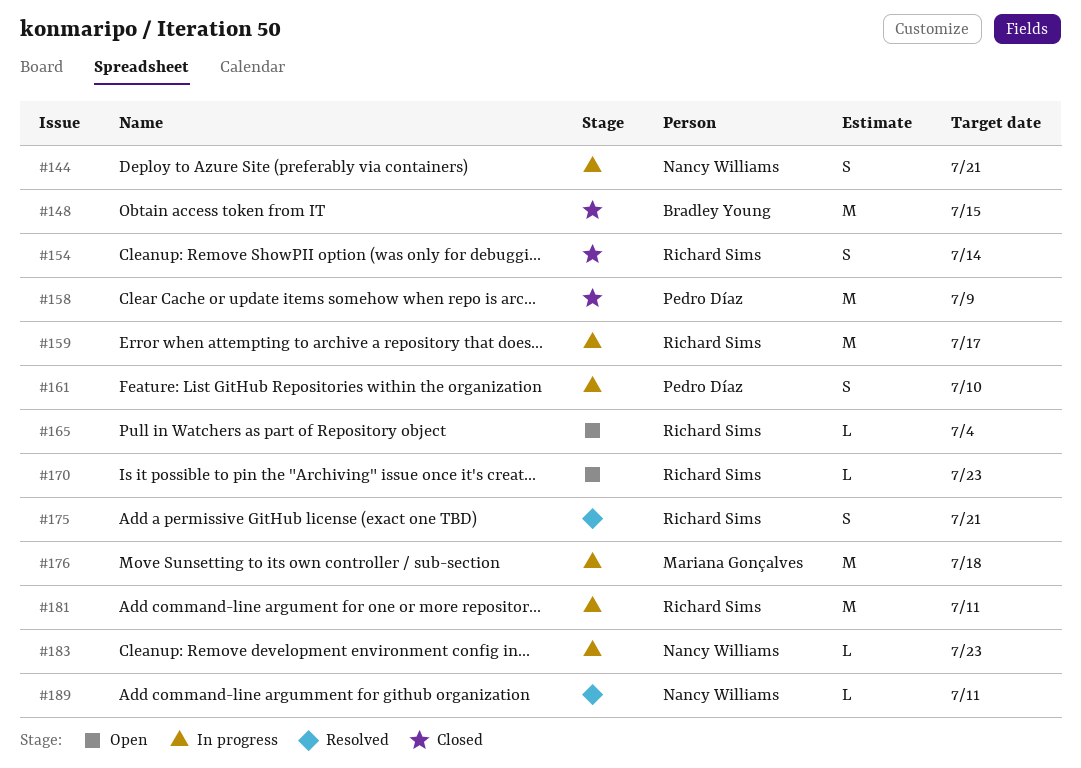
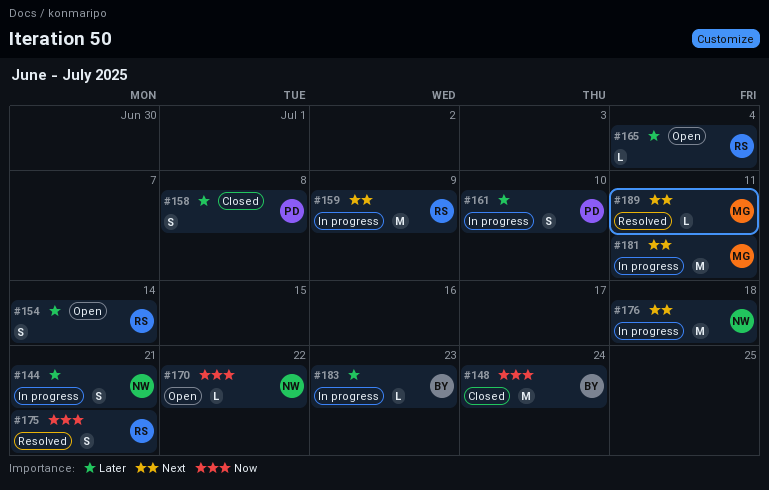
#148, due: Jul 15 -> Jul 24
#154, status: Closed -> Open
#158, estimate: M -> S
#158, due: Jul 9 -> Jul 8
#159, due: Jul 17 -> Jul 9
#170, owner: Richard Sims -> Nancy Williams
#170, due: Jul 23 -> Jul 22
#176, owner: Mariana Gonçalves -> Nancy Williams
#181, owner: Richard Sims -> Mariana Gonçalves
#183, owner: Nancy Williams -> Bradley Young
#189, owner: Nancy Williams -> Mariana Gonçalves

